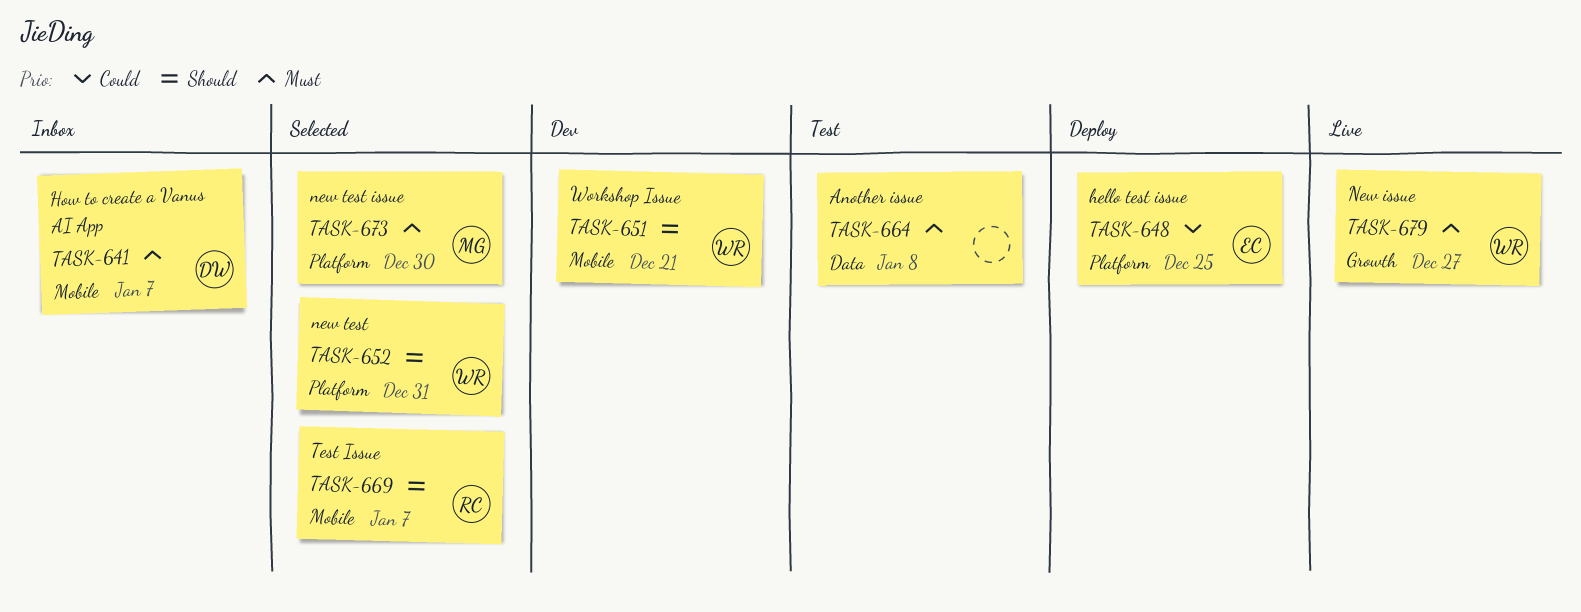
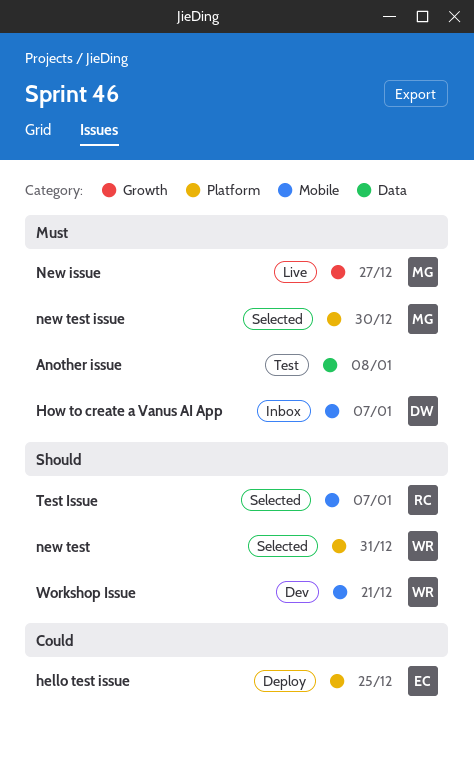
New issue, owner: WR -> MG

